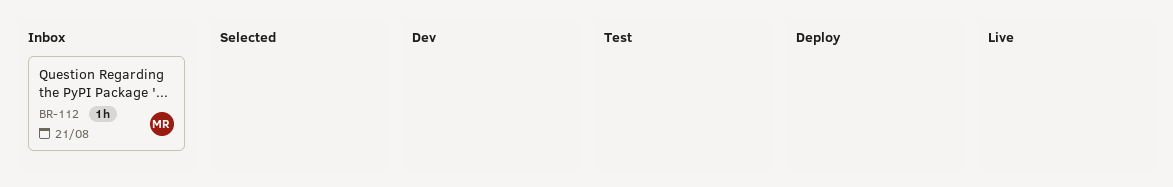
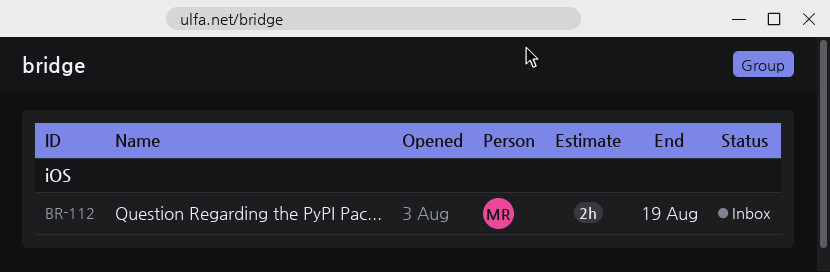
BR-112, estimate: 1h -> 2h
BR-112, due: Aug 21 -> Aug 19

